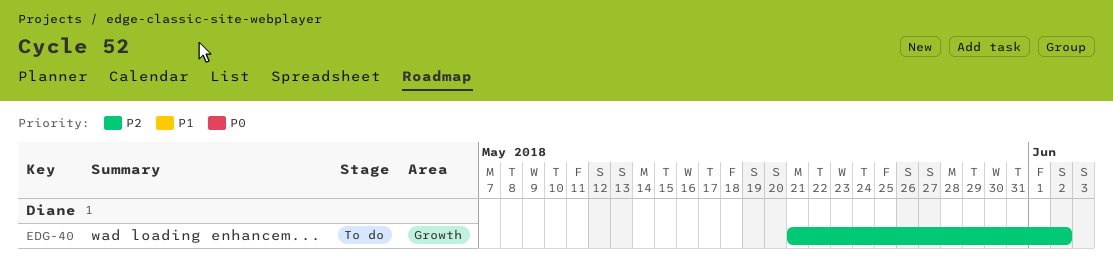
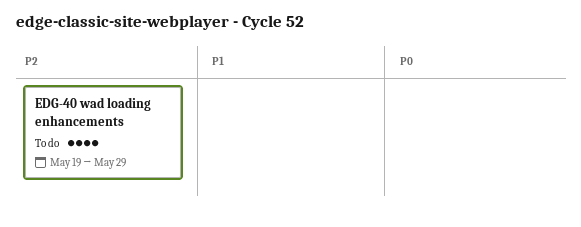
EDG-40, start: May 21 -> May 19
EDG-40, due: Jun 2 -> May 29

